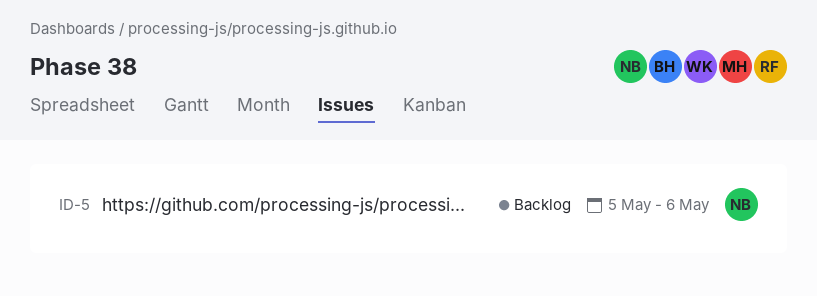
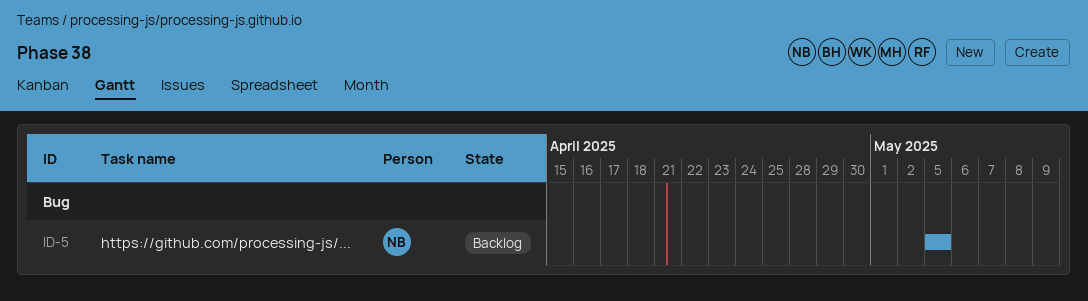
ID-5, due: May 6 -> May 5

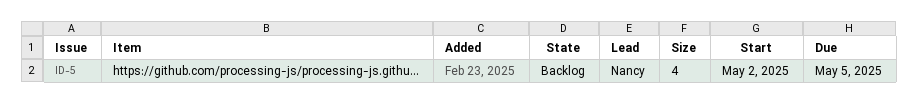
ID-5, start: May 5 -> May 2

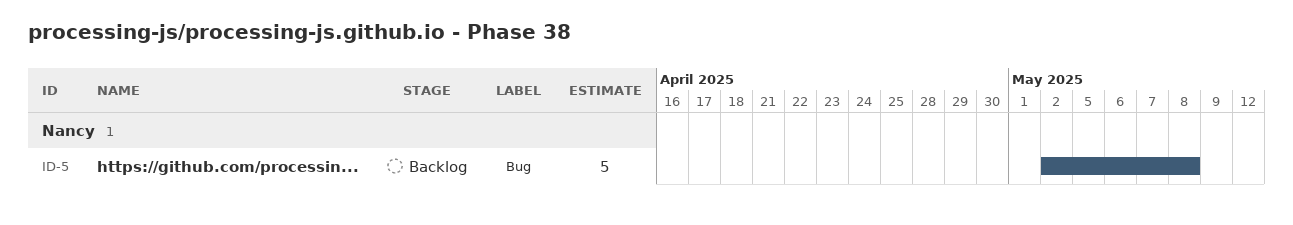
ID-5, estimate: 4 -> 5
ID-5, due: May 5 -> May 8

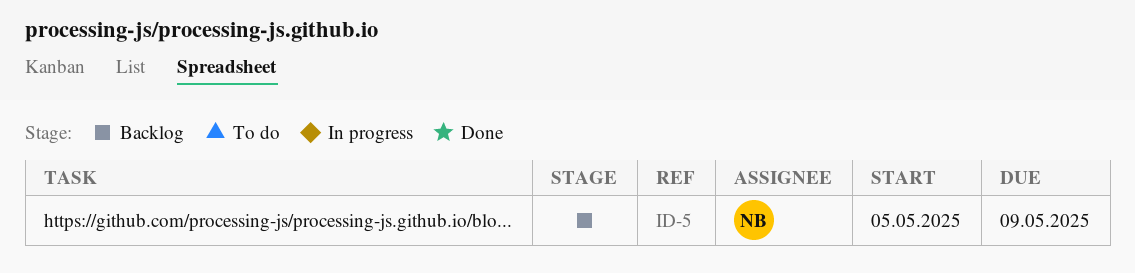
ID-5, start: May 2 -> May 5
ID-5, due: May 8 -> May 9

